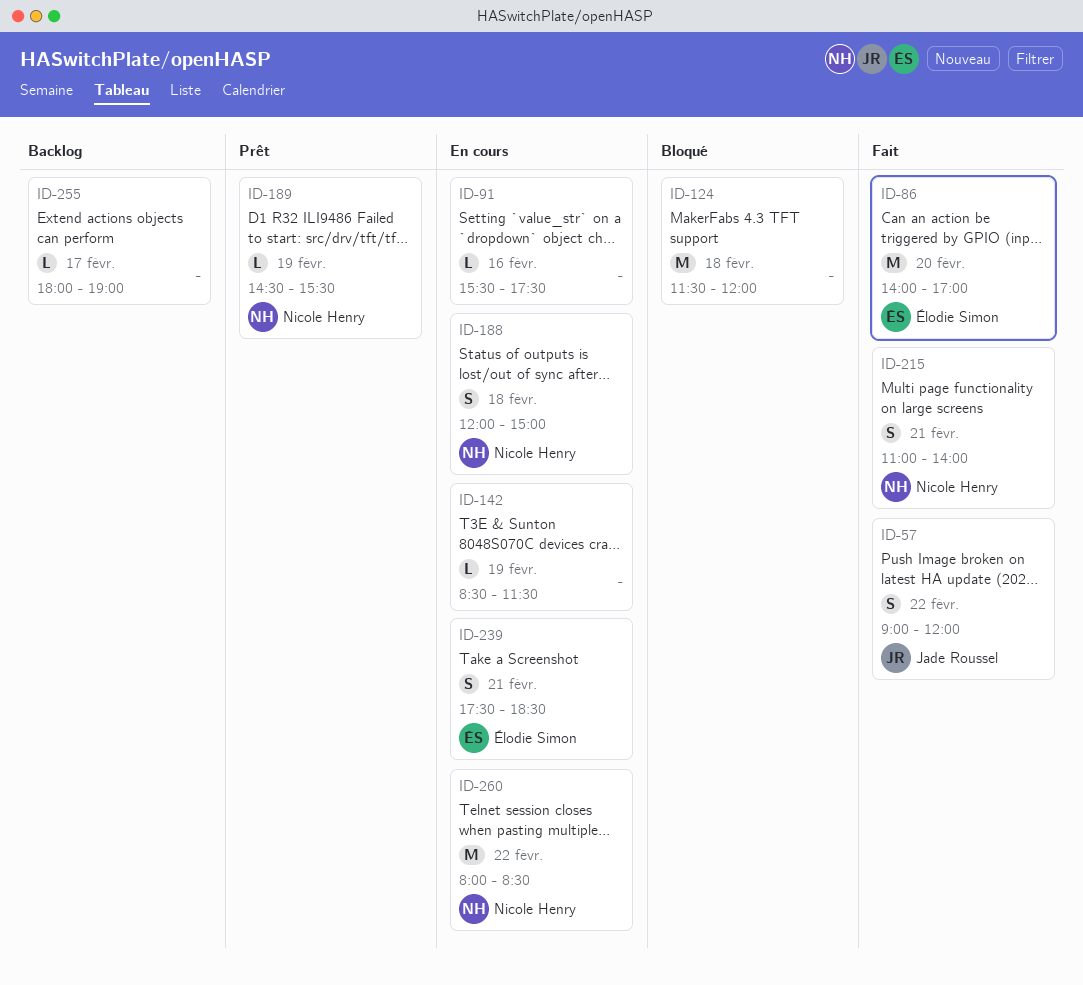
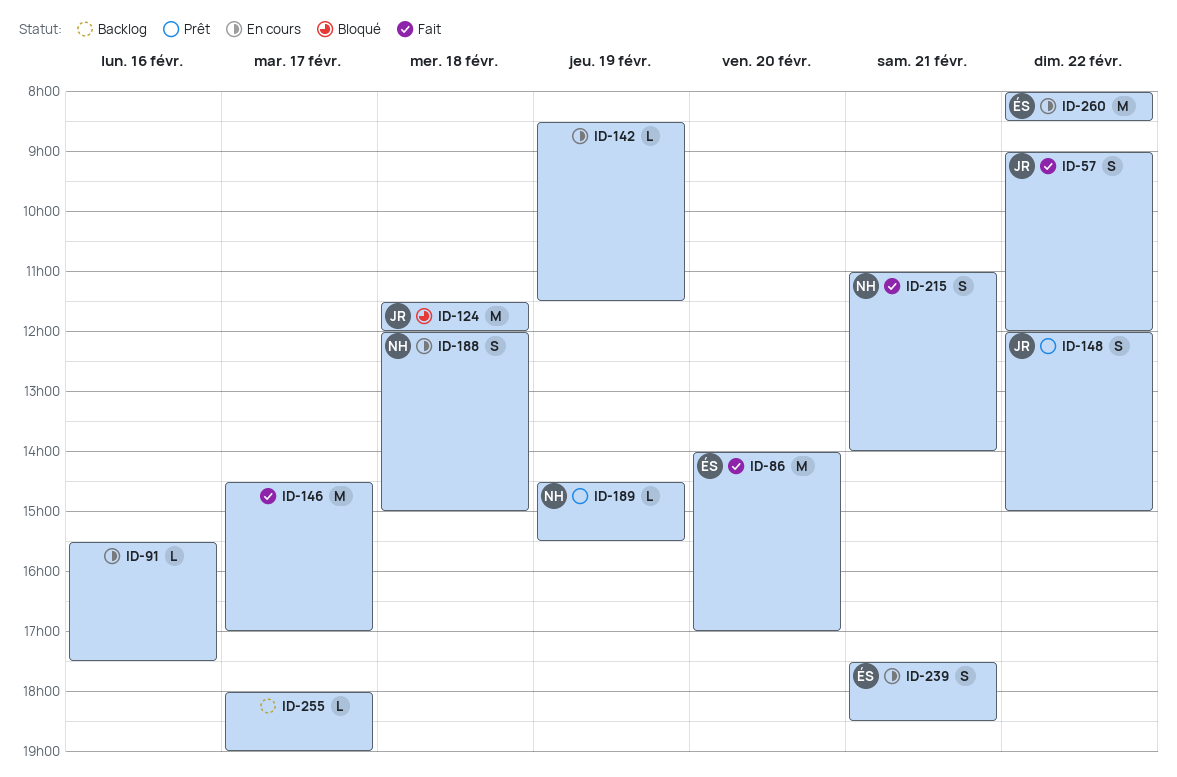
ID-124, owner: none -> Jade Roussel
ID-146: none -> present
ID-148: none -> present
ID-260, owner: Nicole Henry -> Élodie Simon

